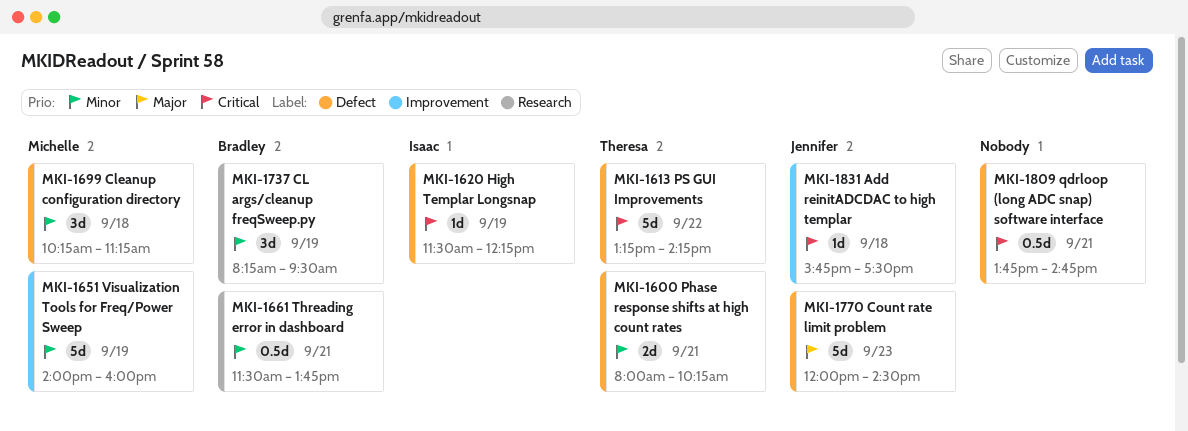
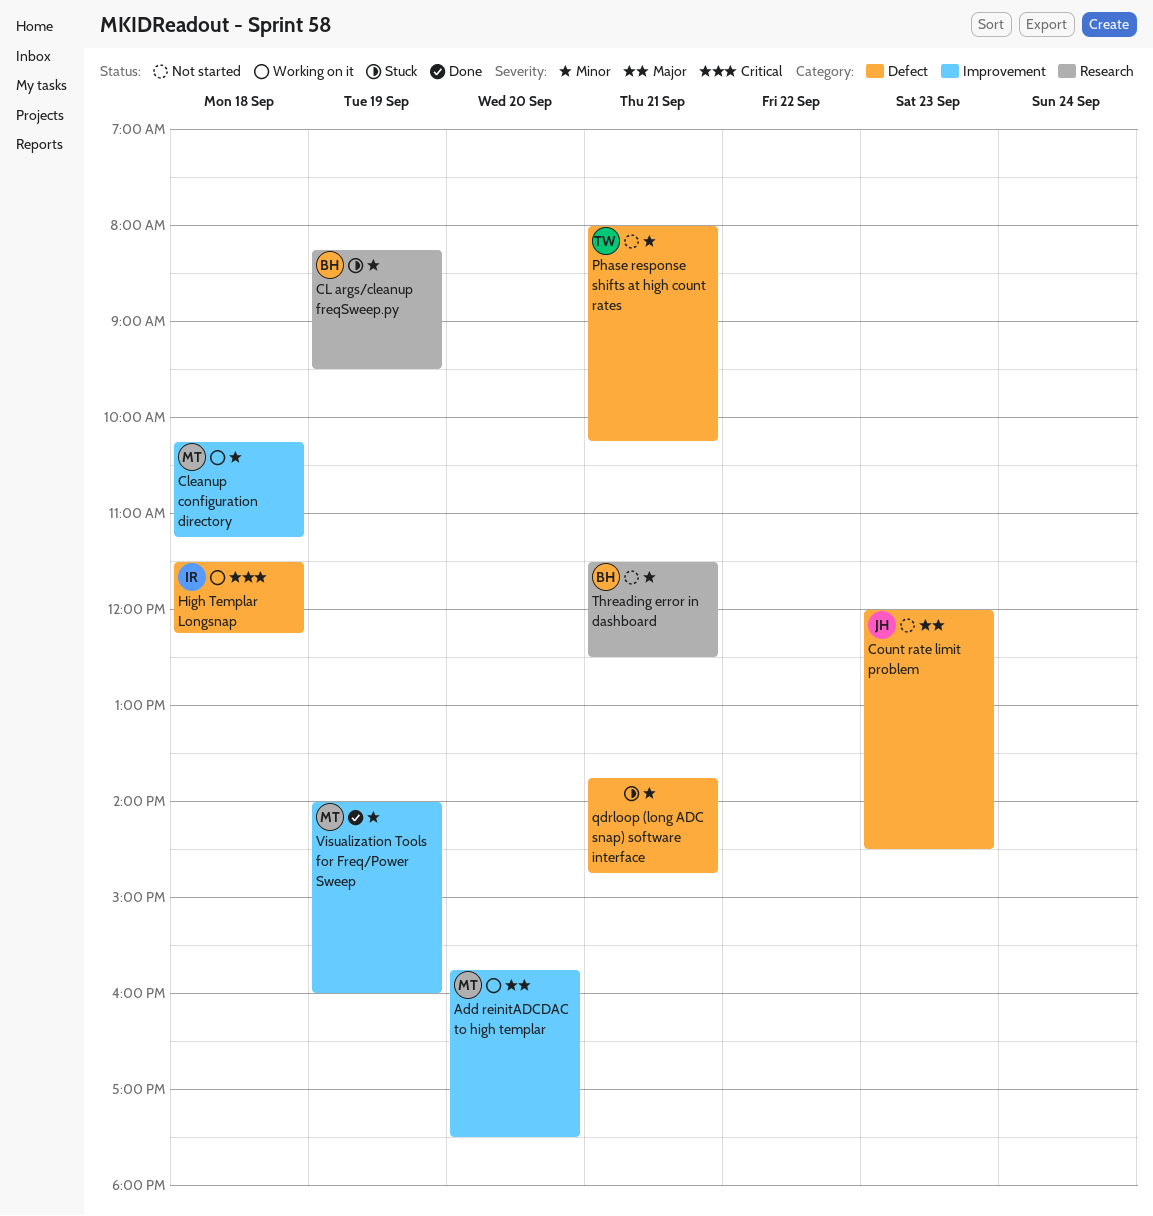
Add reinitADCDAC to high templar, owner: Jennifer -> Michelle
Add reinitADCDAC to high templar, priority: Critical -> Major
Add reinitADCDAC to high templar, day: Sep 18 -> Sep 20
Cleanup configuration directory, label: Defect -> Improvement
High Templar Longsnap, day: Sep 19 -> Sep 18
PS GUI Improvements: present -> none
qdrloop (long ADC snap) software interface, priority: Critical -> Minor
Threading error in dashboard, ends: 13:45 -> 12:30

